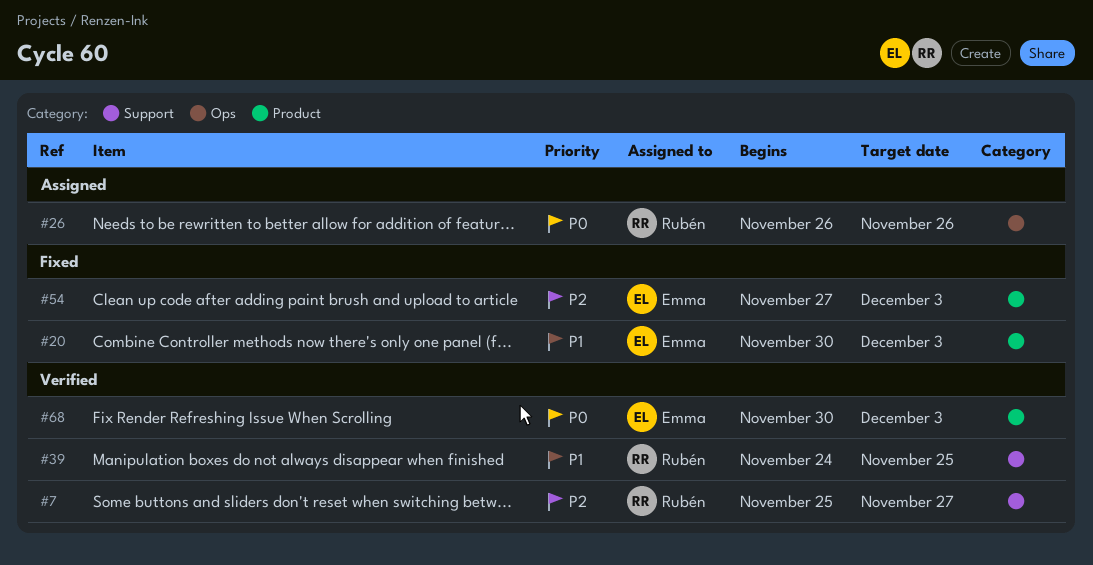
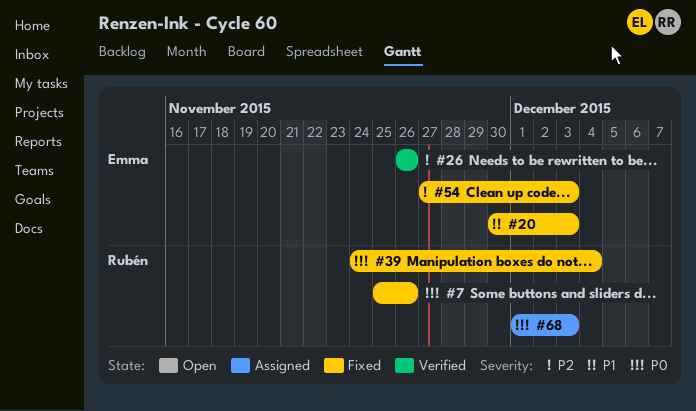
#7, status: Verified -> Fixed
#7, priority: P2 -> P0
#7, due: Nov 27 -> Nov 26
#26, status: Assigned -> Verified
#26, owner: Rubén -> Emma
#26, priority: P0 -> P2
#39, status: Verified -> Fixed
#39, priority: P1 -> P0
#39, due: Nov 25 -> Dec 4
#68, status: Verified -> Assigned
#68, owner: Emma -> Rubén
#68, start: Nov 30 -> Dec 1

